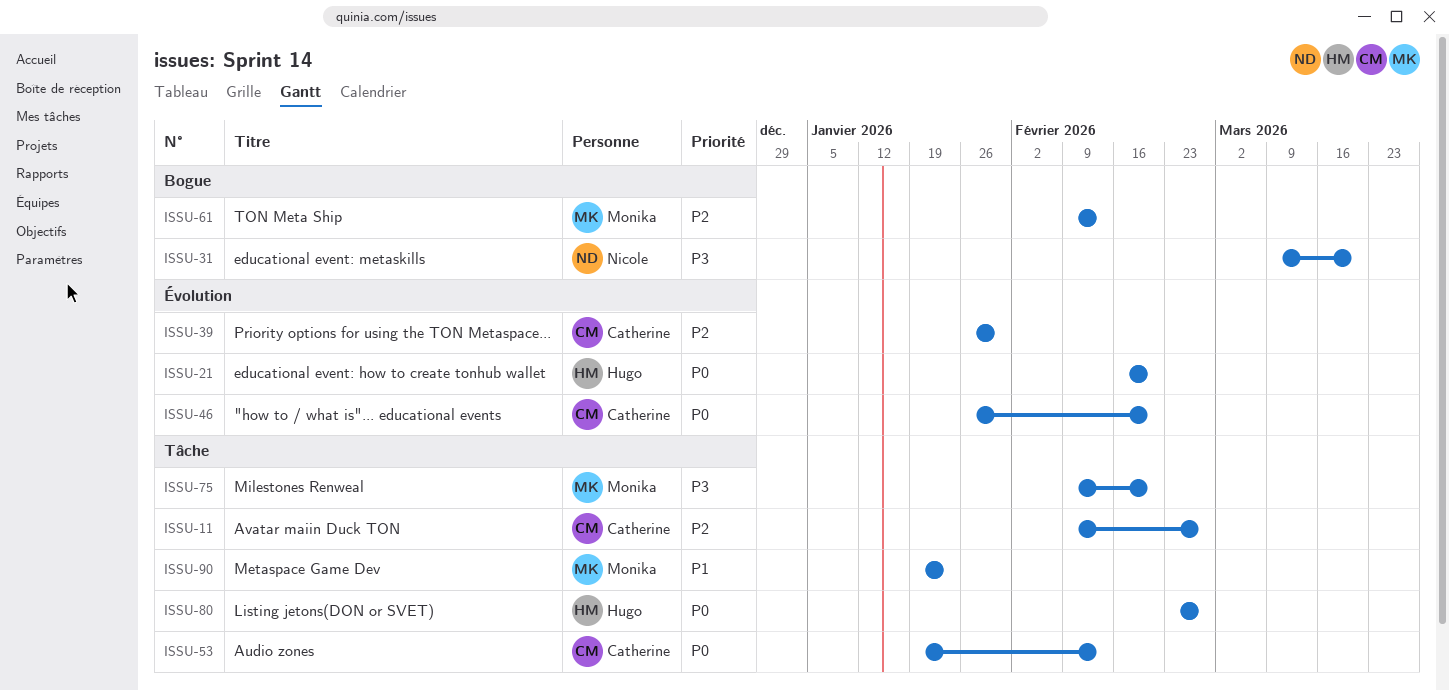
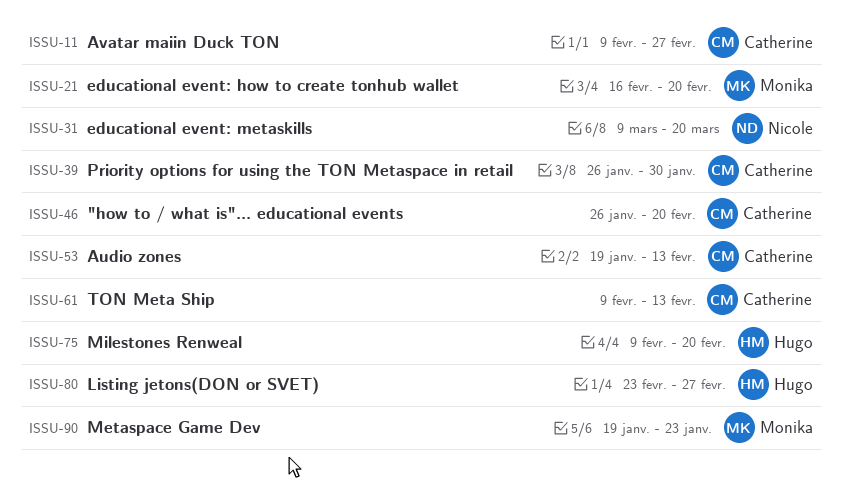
ISSU-21, owner: Hugo -> Monika
ISSU-61, owner: Monika -> Catherine
ISSU-75, owner: Monika -> Hugo

